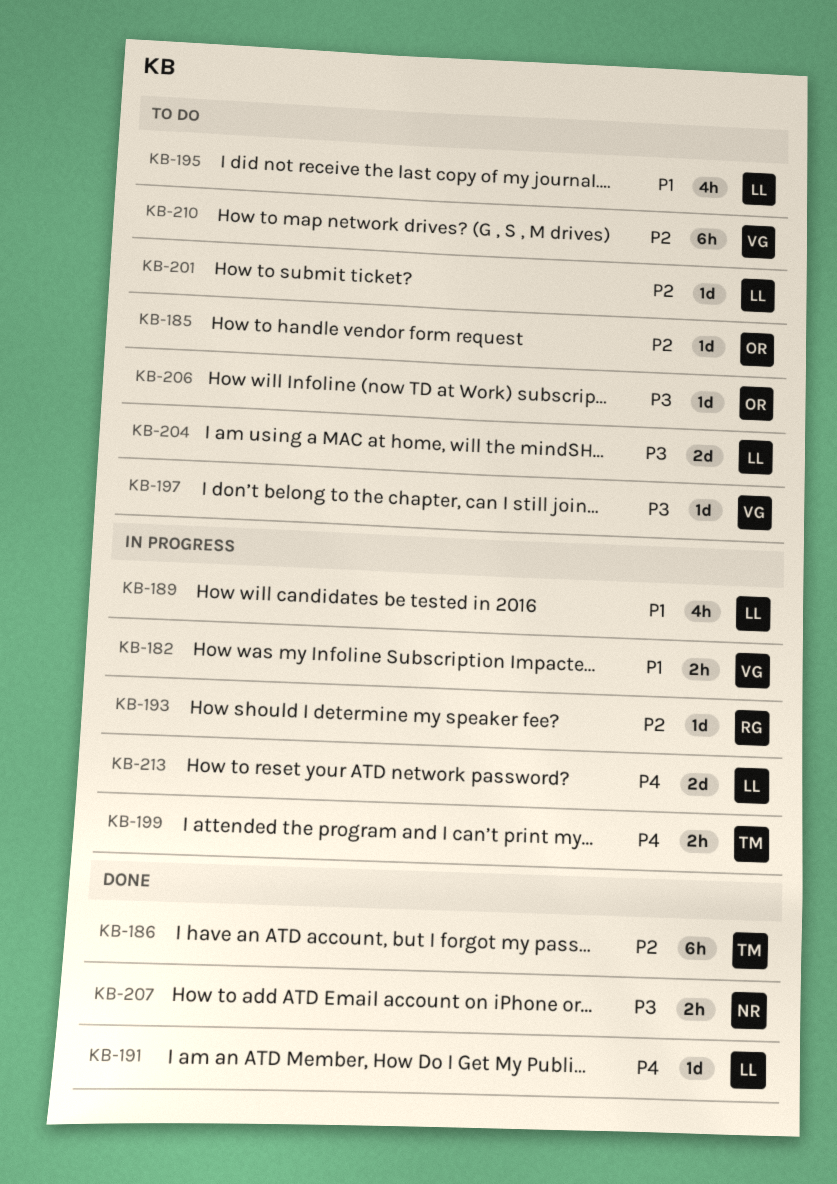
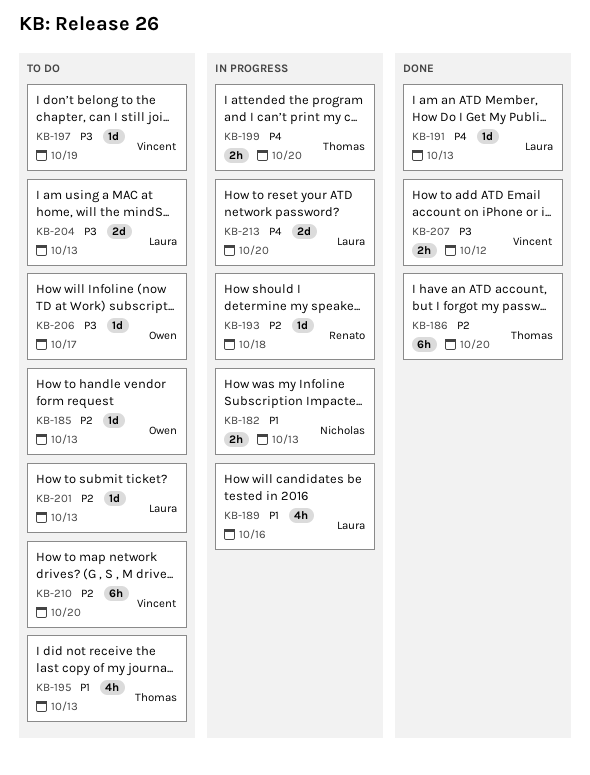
KB-182, owner: Vincent -> Nicholas
KB-195, owner: Laura -> Thomas
KB-207, owner: Nicholas -> Vincent

